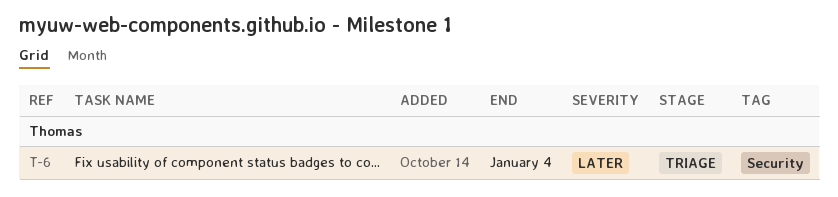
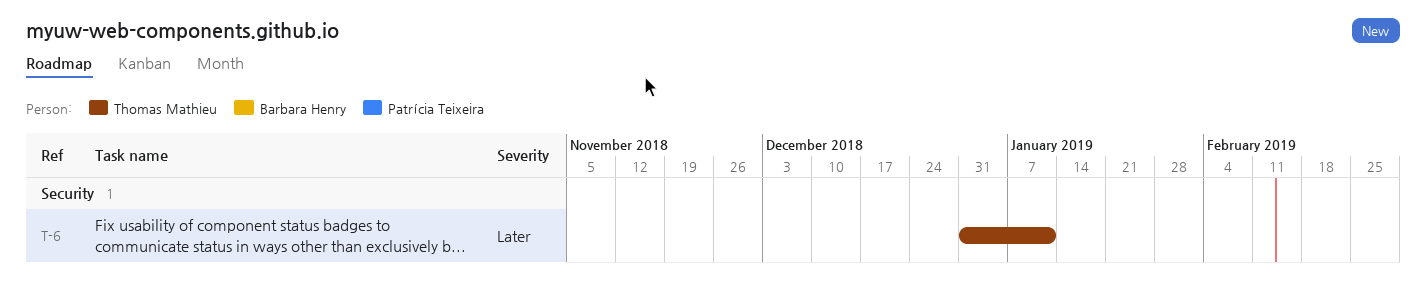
T-6, due: Jan 4 -> Jan 11

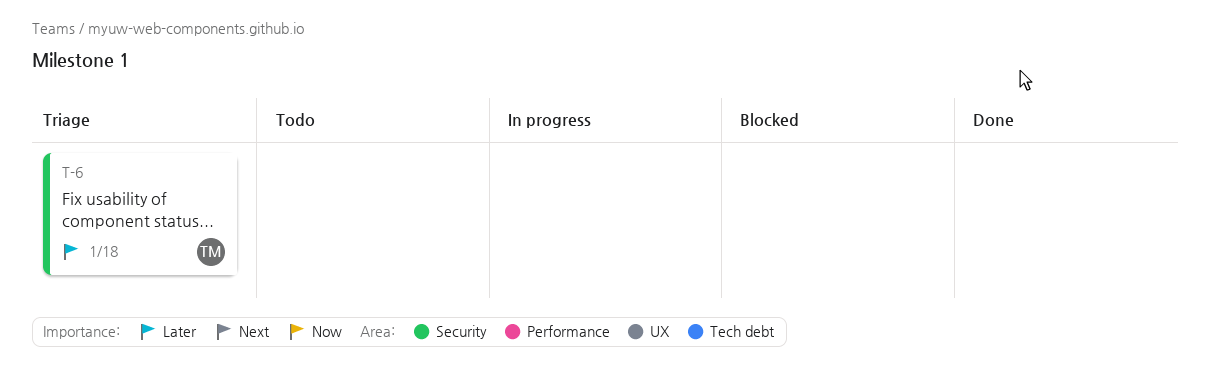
T-6, due: Jan 11 -> Jan 18

